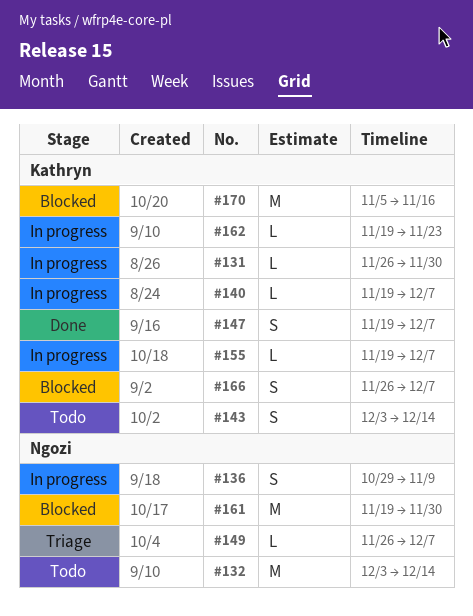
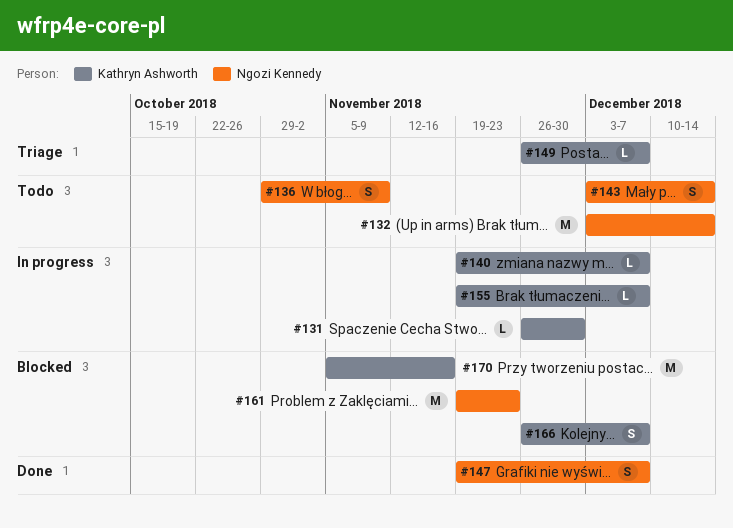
#136, status: In progress -> Todo
#143, owner: Kathryn Ashworth -> Ngozi Kennedy
#147, owner: Kathryn Ashworth -> Ngozi Kennedy
#149, owner: Ngozi Kennedy -> Kathryn Ashworth
#161, due: Nov 30 -> Nov 23
#162: present -> none

